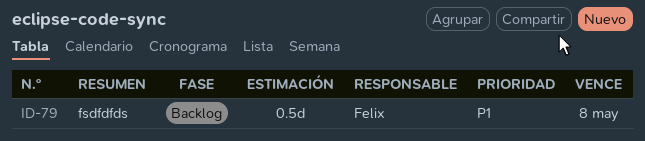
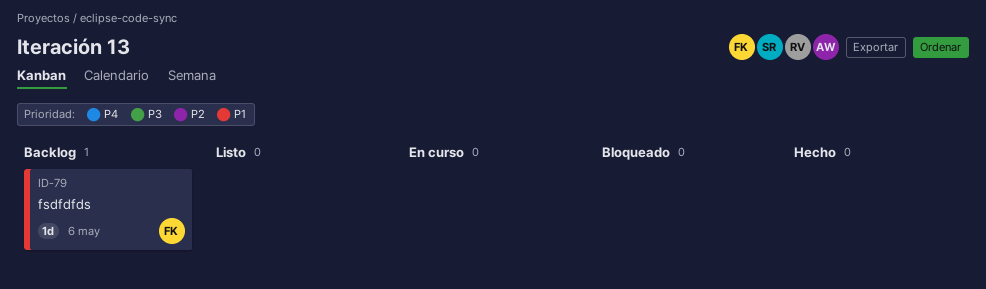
ID-79, estimate: 0.5d -> 1d
ID-79, due: May 8 -> May 6

